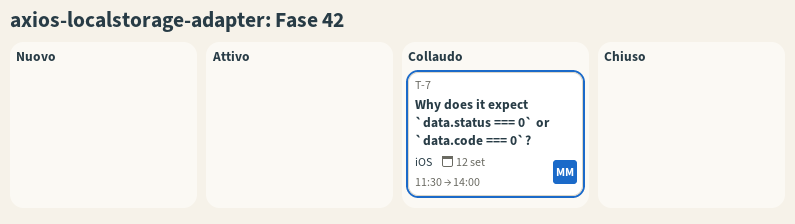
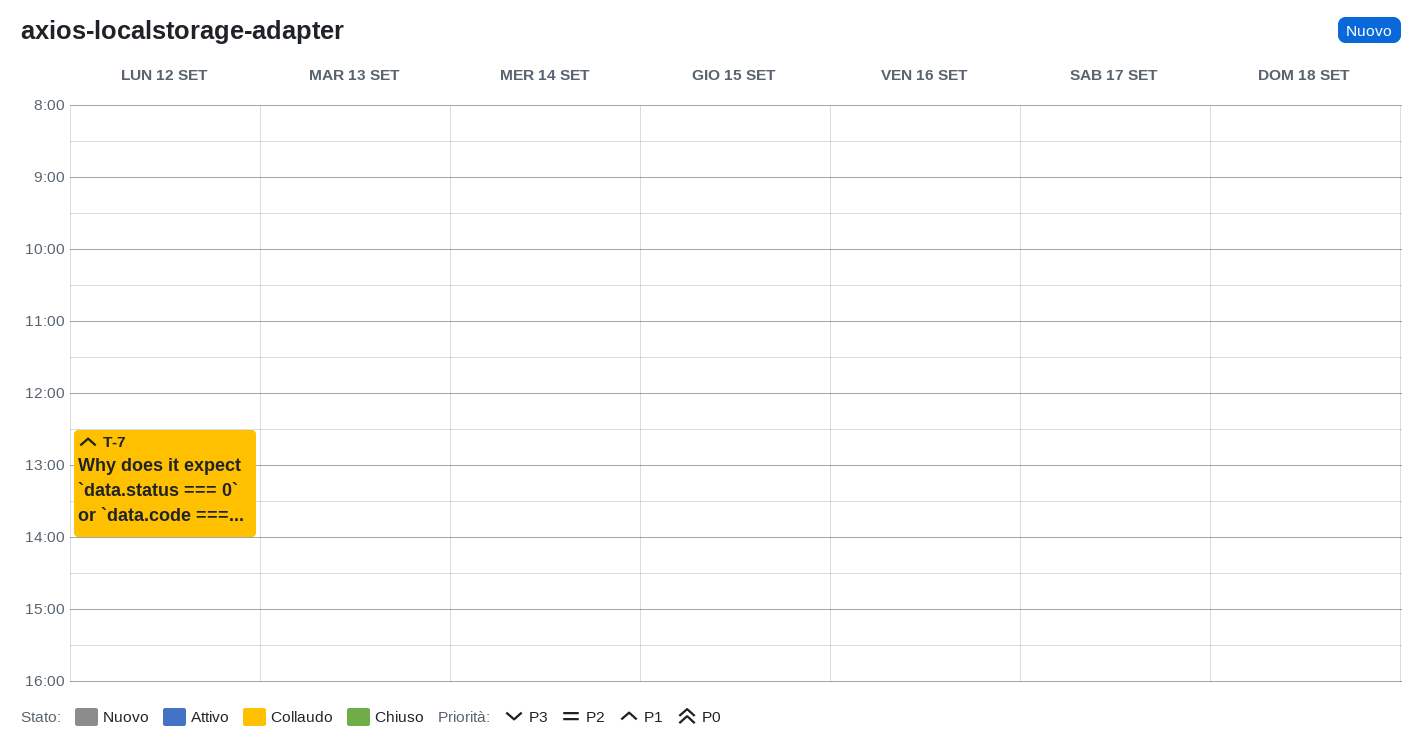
T-7, begins: 11:30 -> 12:30

